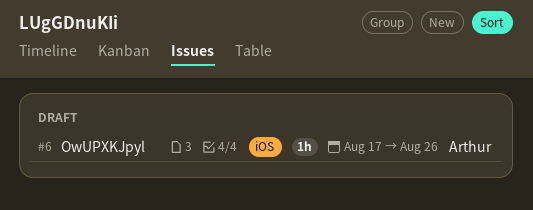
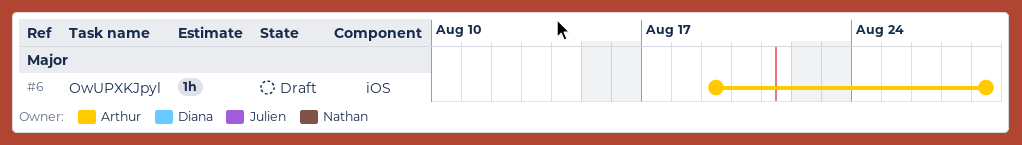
#6, start: Aug 17 -> Aug 19
#6, due: Aug 26 -> Aug 28

